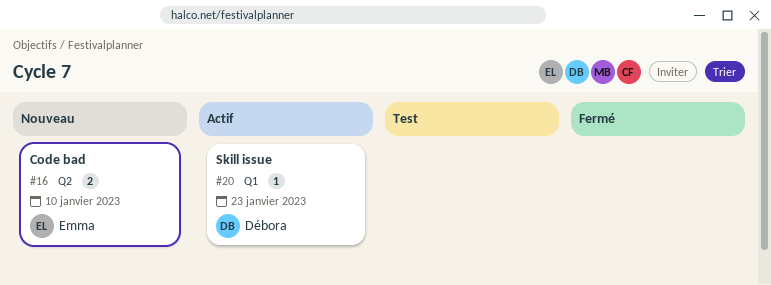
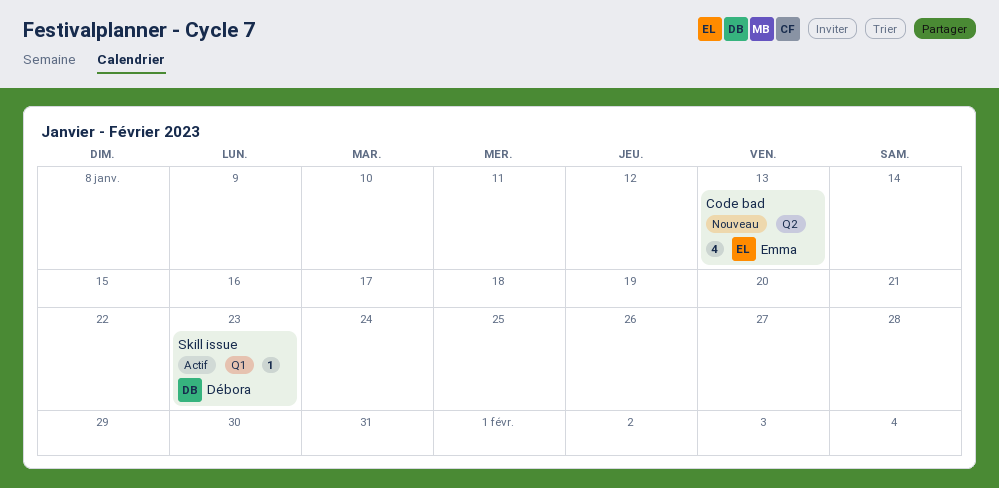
Code bad, estimate: 2 -> 4
Code bad, due: Jan 10 -> Jan 13

